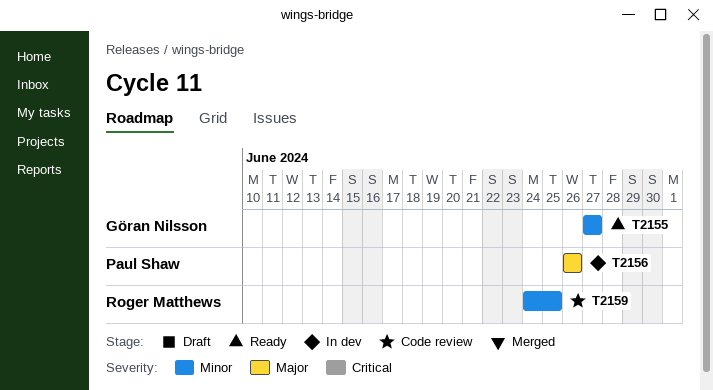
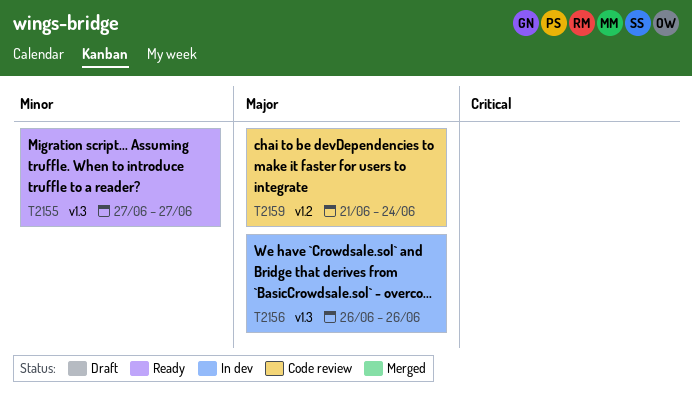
T2159, priority: Minor -> Major
T2159, start: Jun 24 -> Jun 21
T2159, due: Jun 25 -> Jun 24

